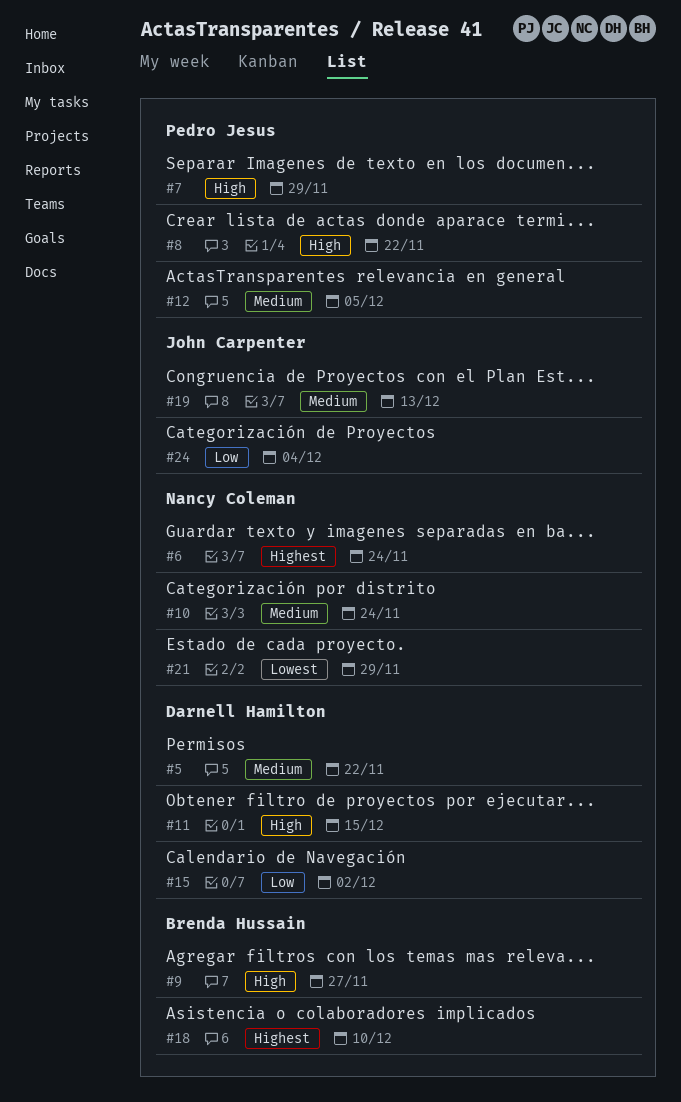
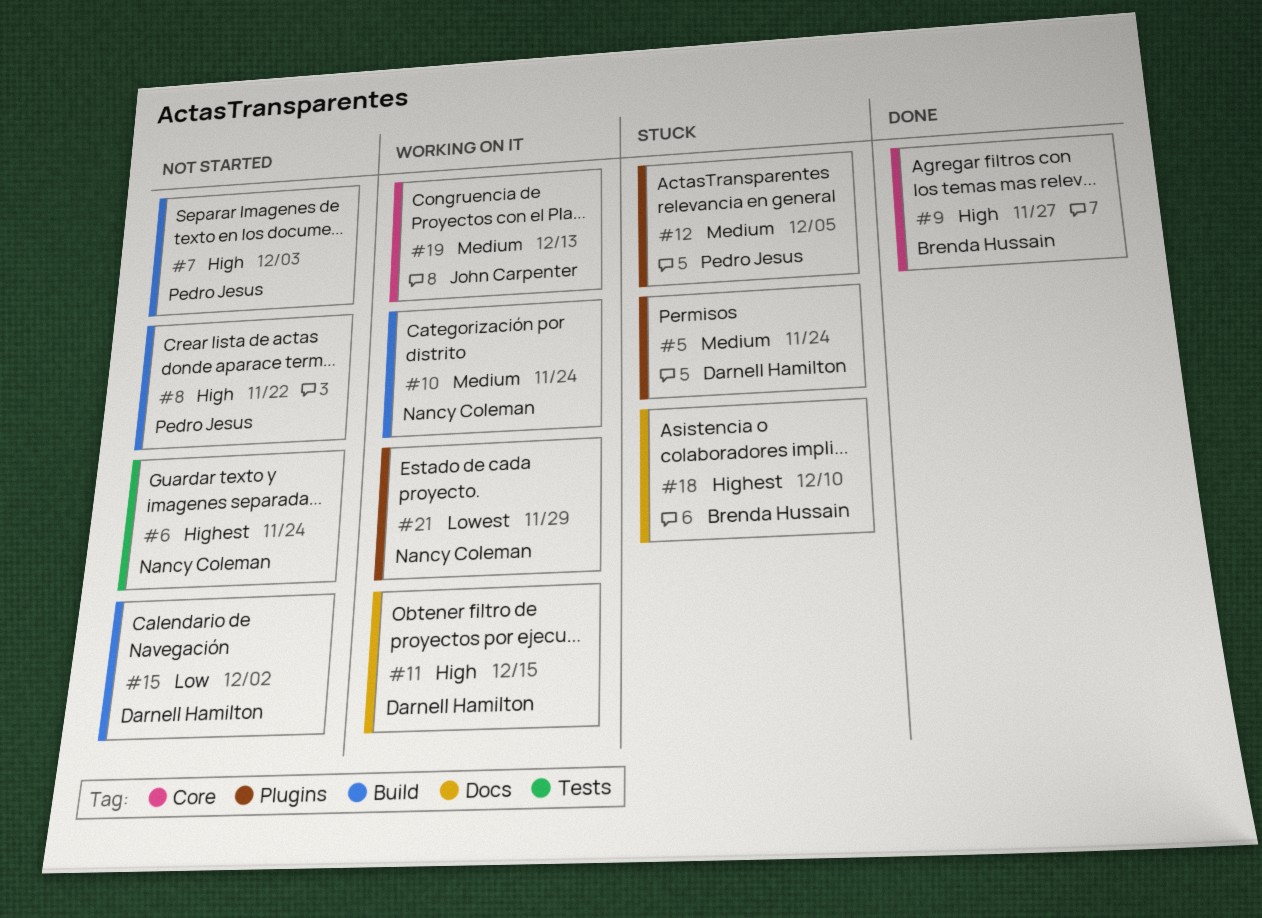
#5, due: Nov 22 -> Nov 24
#7, due: Nov 29 -> Dec 3
#24: present -> none

